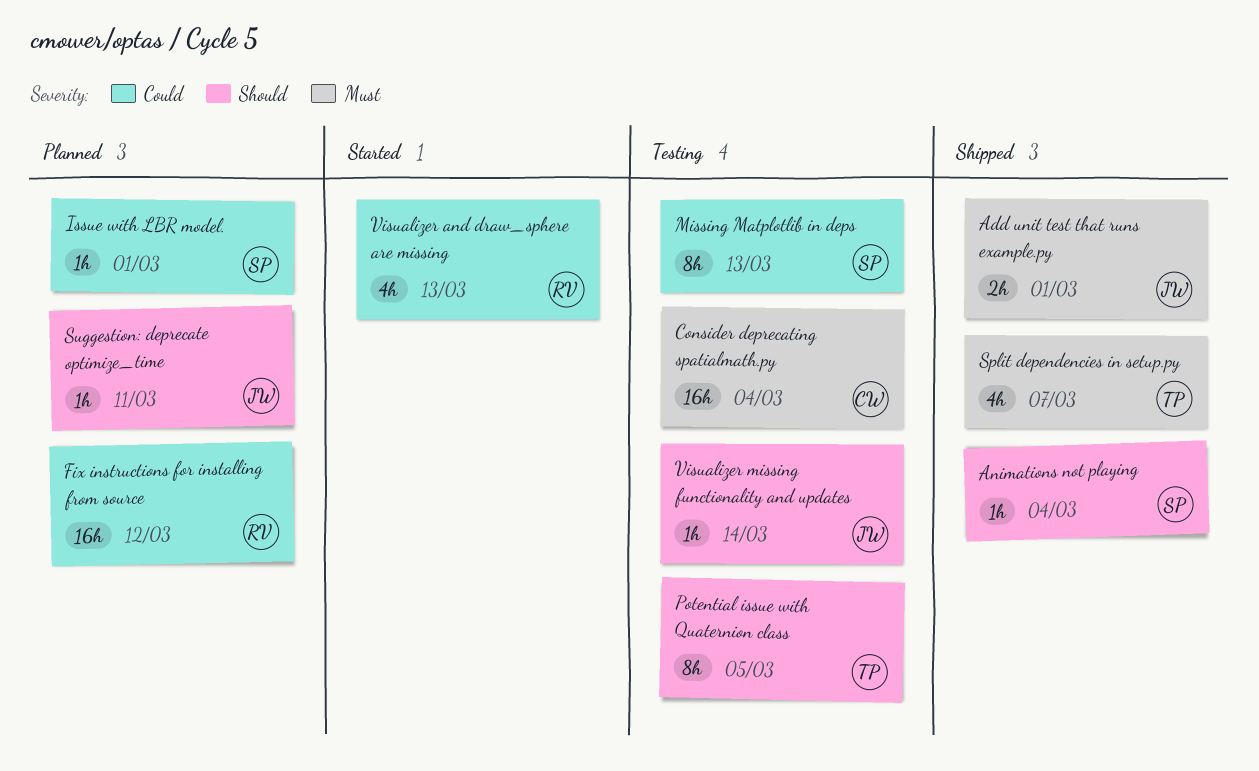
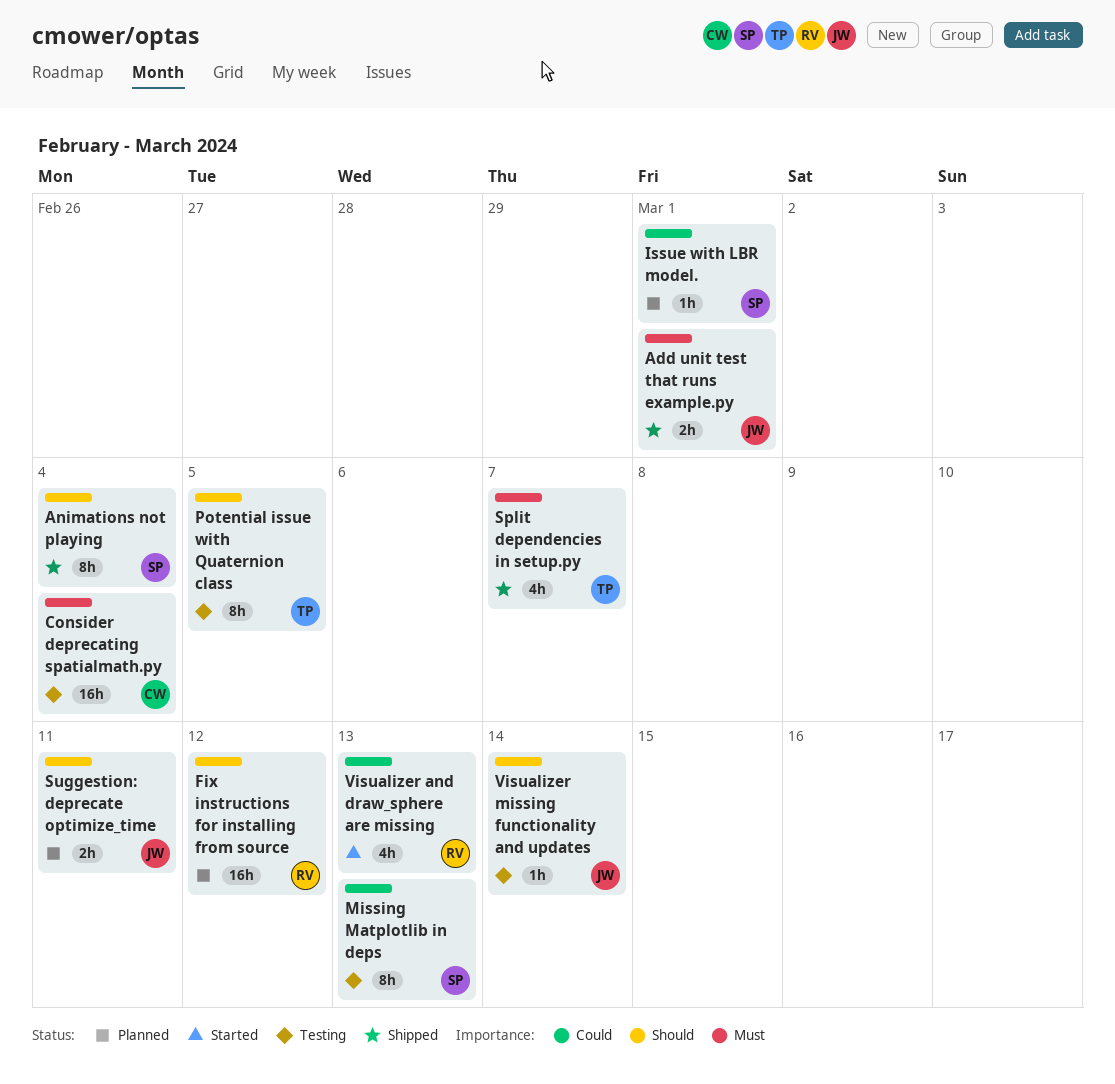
Animations not playing, estimate: 1h -> 8h
Fix instructions for installing from source, priority: Could -> Should
Suggestion: deprecate optimize_time, estimate: 1h -> 2h

